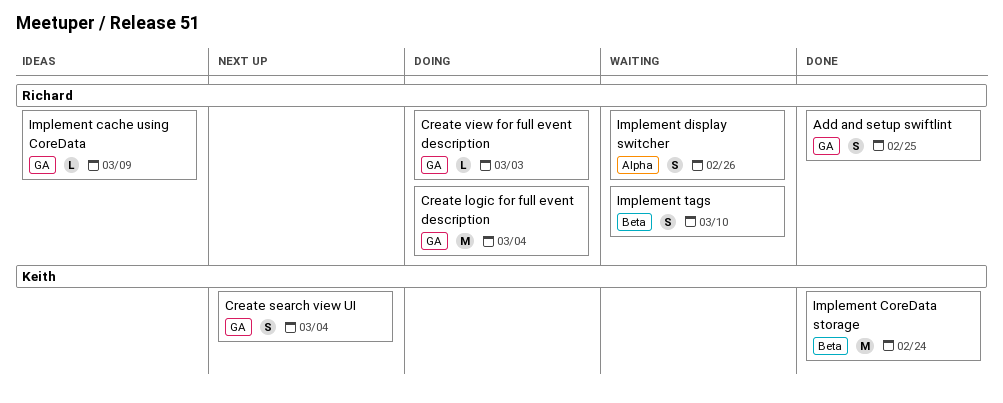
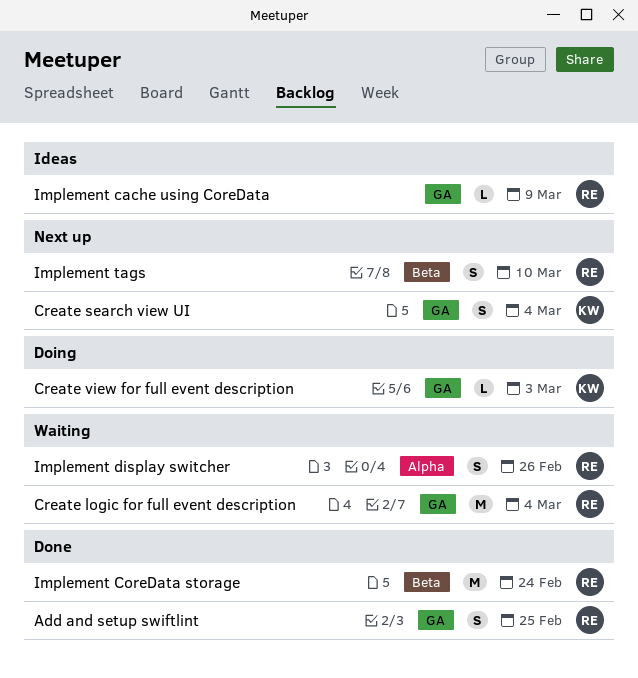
Create logic for full event description, status: Doing -> Waiting
Create view for full event description, owner: Richard -> Keith
Implement CoreData storage, owner: Keith -> Richard
Implement tags, status: Waiting -> Next up

